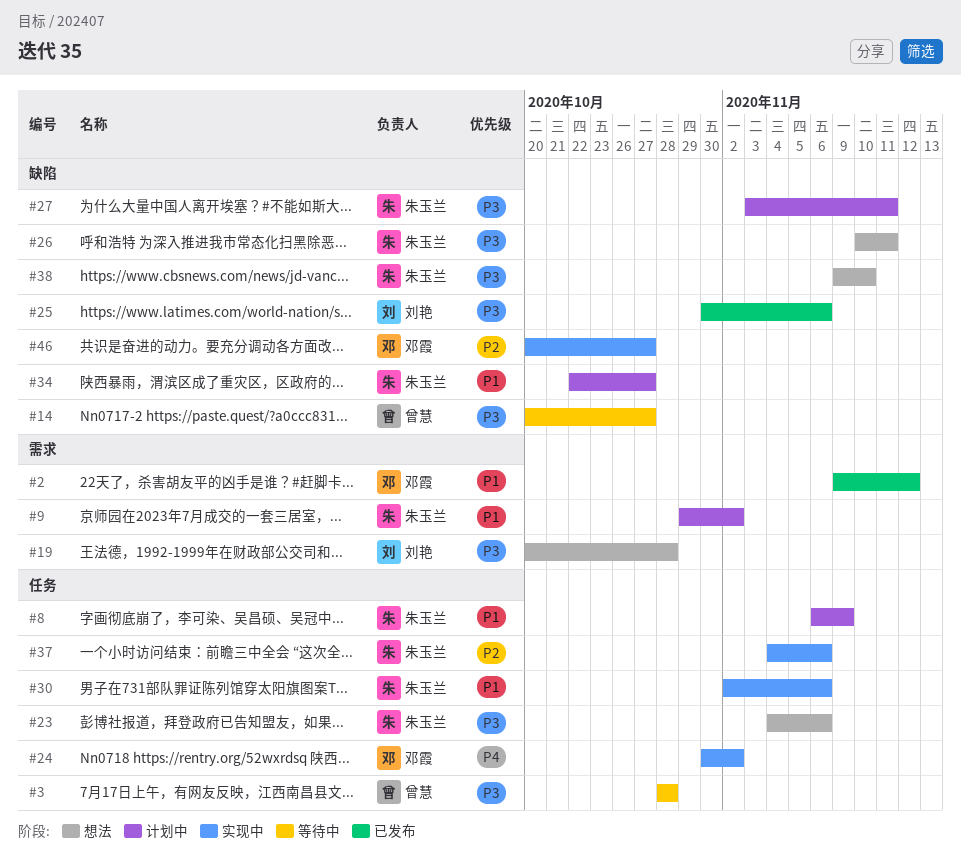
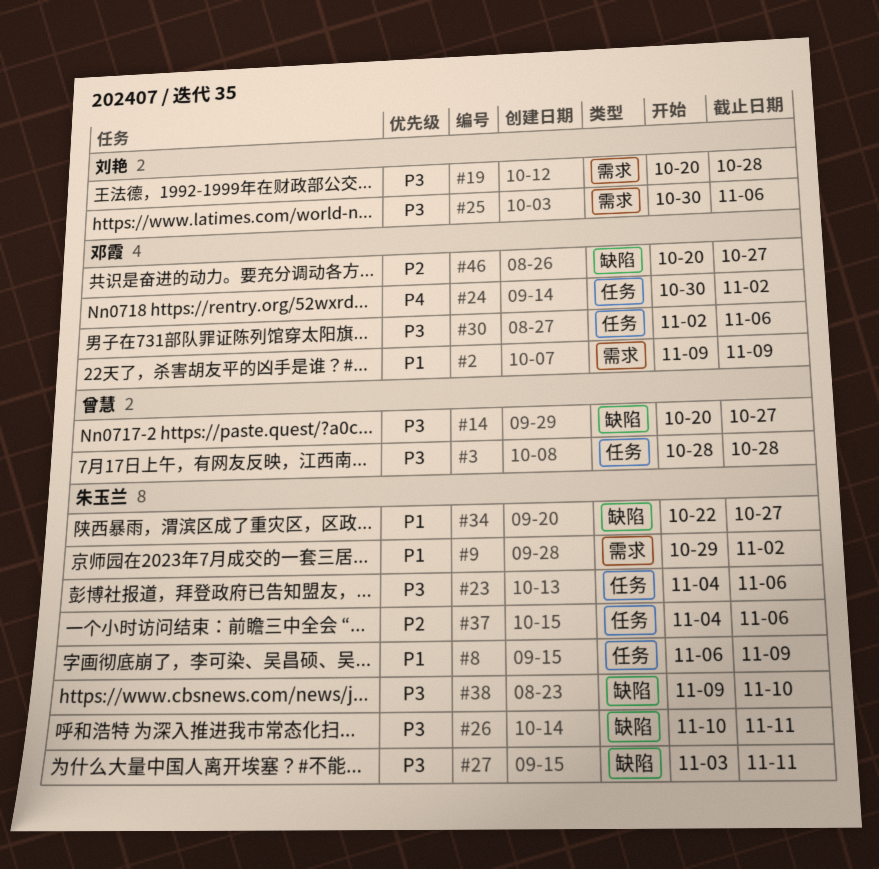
#2, due: Nov 12 -> Nov 9
#25, label: 缺陷 -> 需求
#30, owner: 朱玉兰 -> 邓霞
#30, priority: P1 -> P3

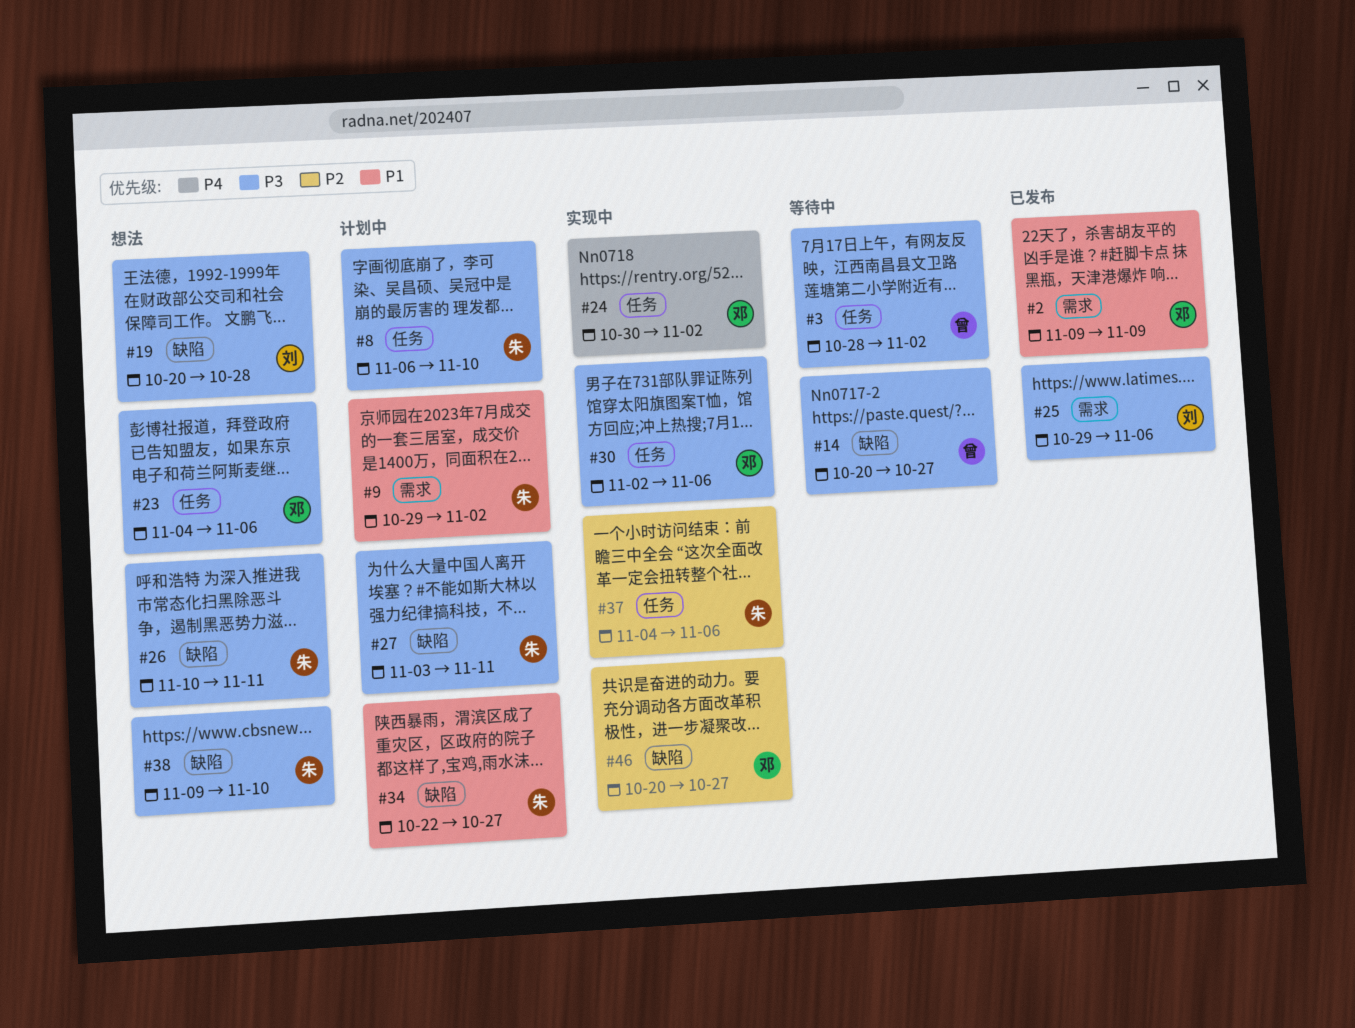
#3, due: Oct 28 -> Nov 2
#8, priority: P1 -> P3
#8, due: Nov 9 -> Nov 10
#19, label: 需求 -> 缺陷
#23, owner: 朱玉兰 -> 邓霞
#25, start: Oct 30 -> Oct 29

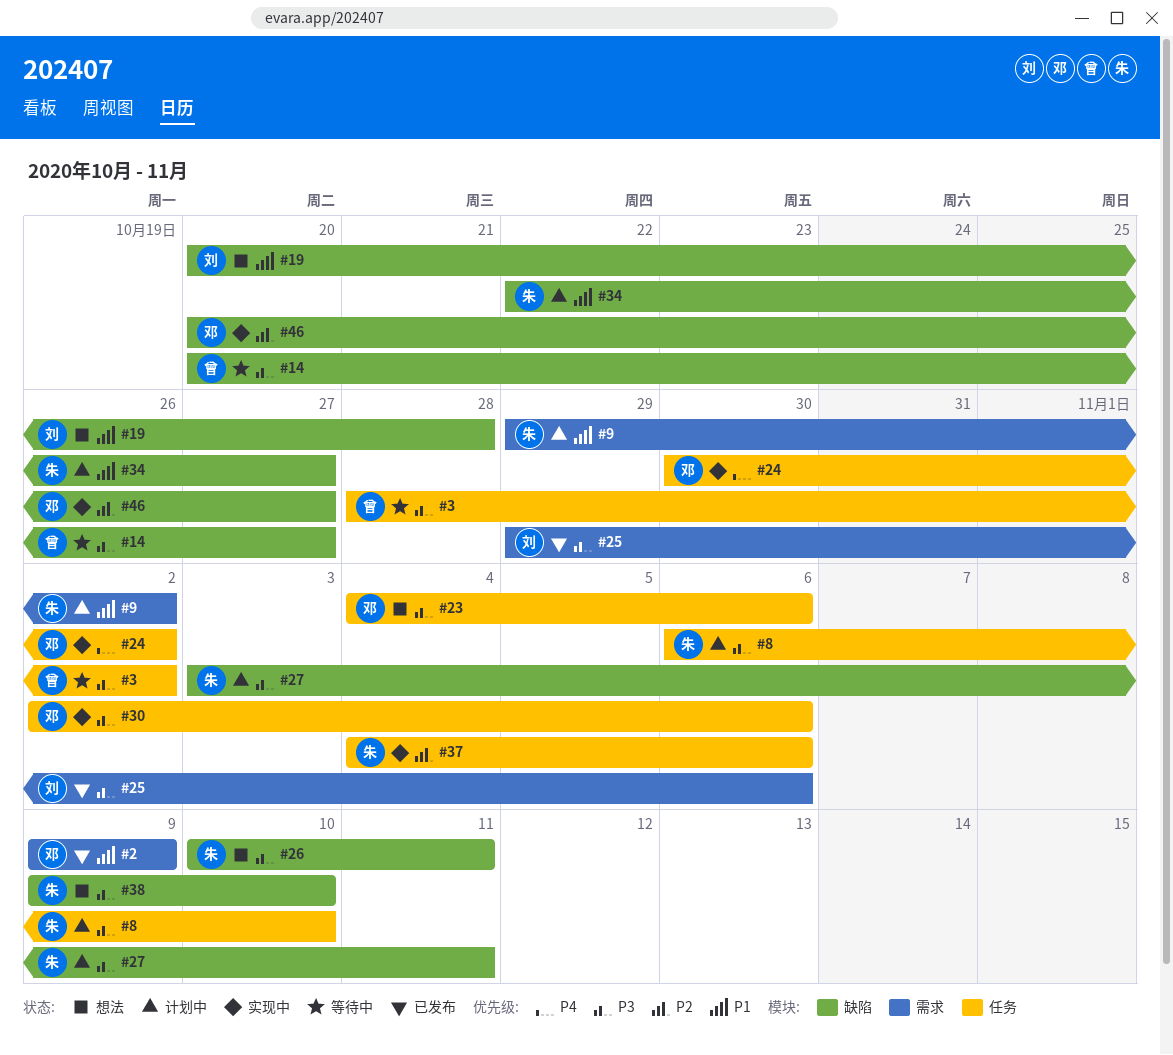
#19, priority: P3 -> P1

